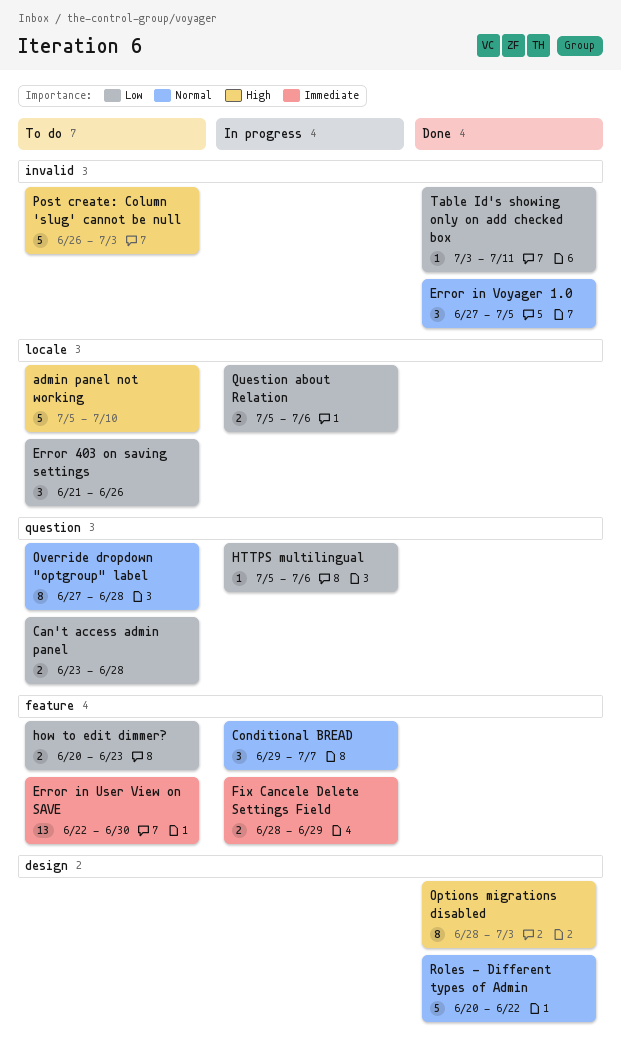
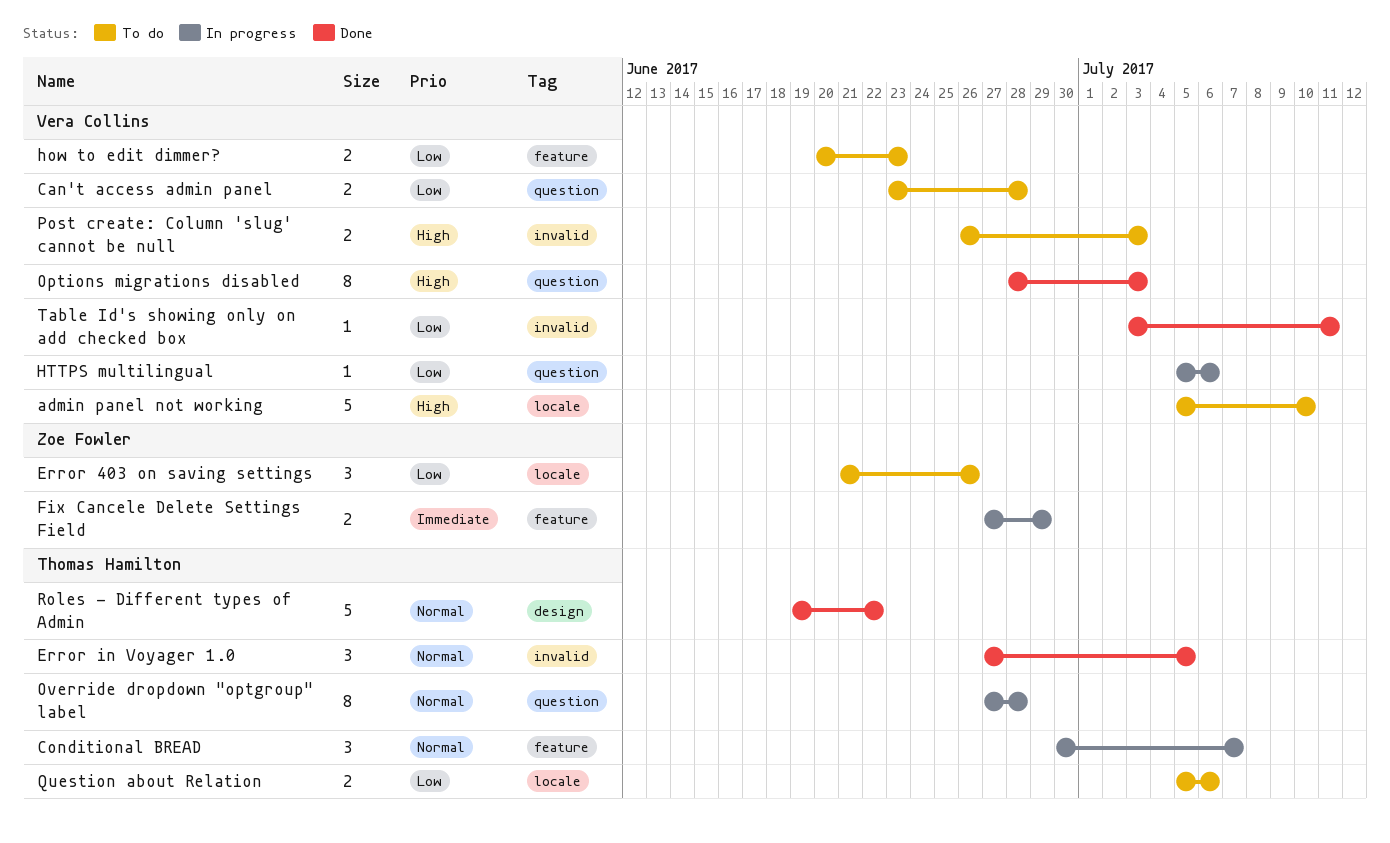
Conditional BREAD, start: Jun 29 -> Jun 30
Error in User View on SAVE: present -> none
Fix Cancele Delete Settings Field, start: Jun 28 -> Jun 27
Options migrations disabled, label: design -> question
Override dropdown "optgroup" label, status: To do -> In progress
Post create: Column 'slug' cannot be null, estimate: 5 -> 2
Question about Relation, status: In progress -> To do
Roles - Different types of Admin, start: Jun 20 -> Jun 19

